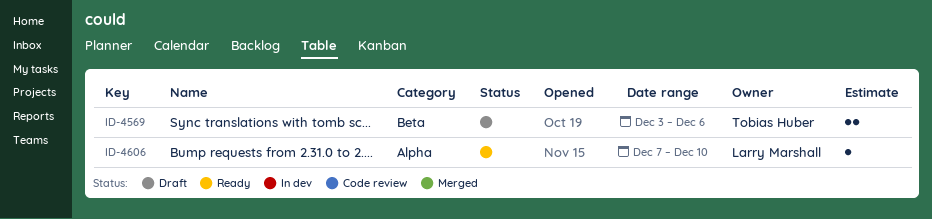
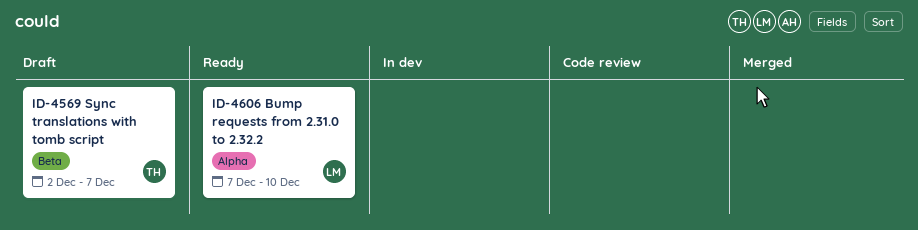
ID-4569, start: Dec 3 -> Dec 2
ID-4569, due: Dec 6 -> Dec 7

